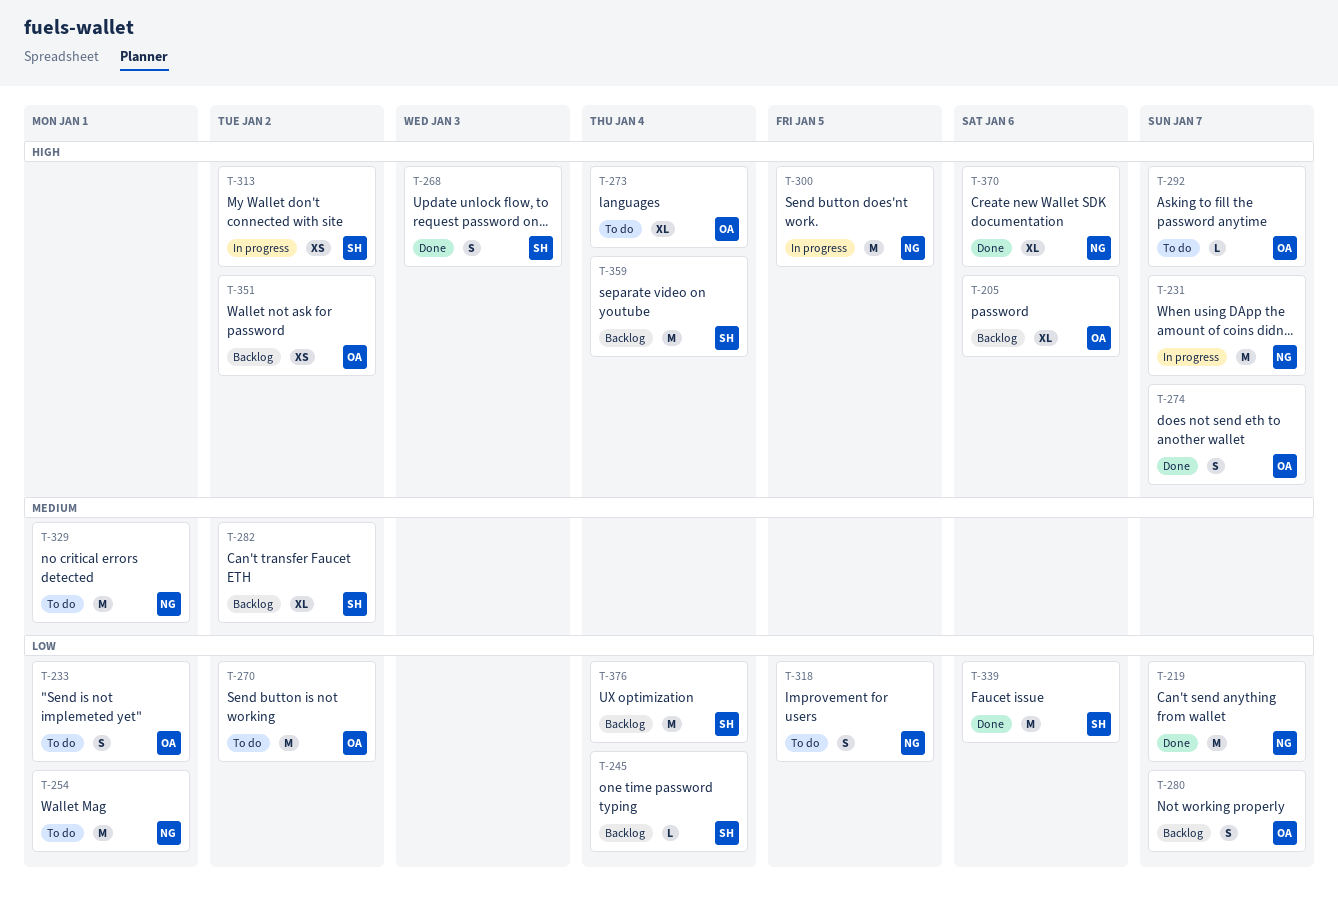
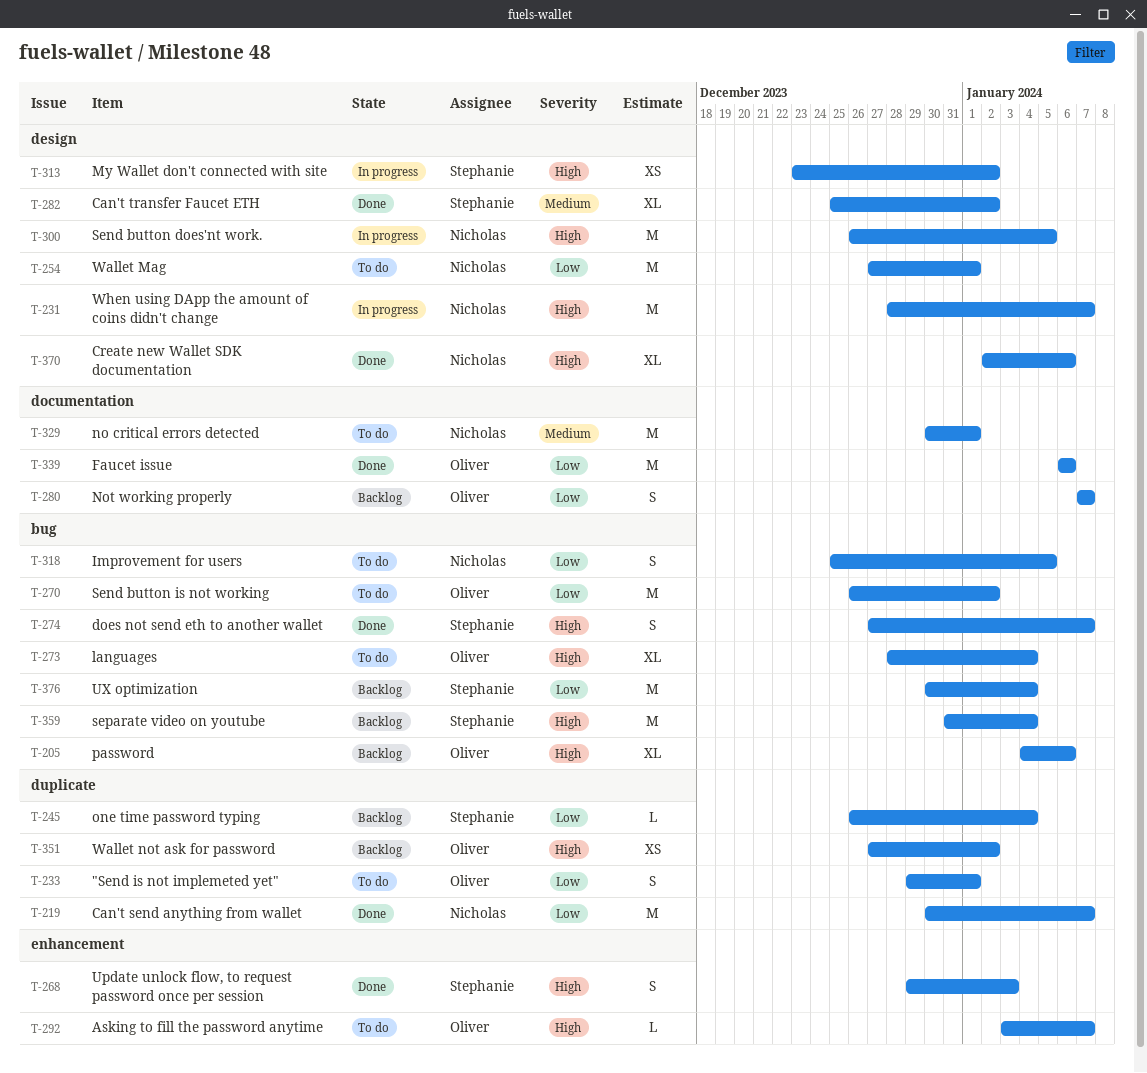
T-274, owner: Oliver -> Stephanie
T-282, status: Backlog -> Done
T-339, owner: Stephanie -> Oliver

